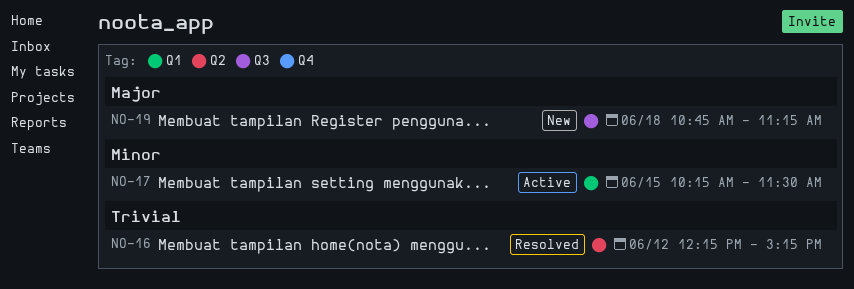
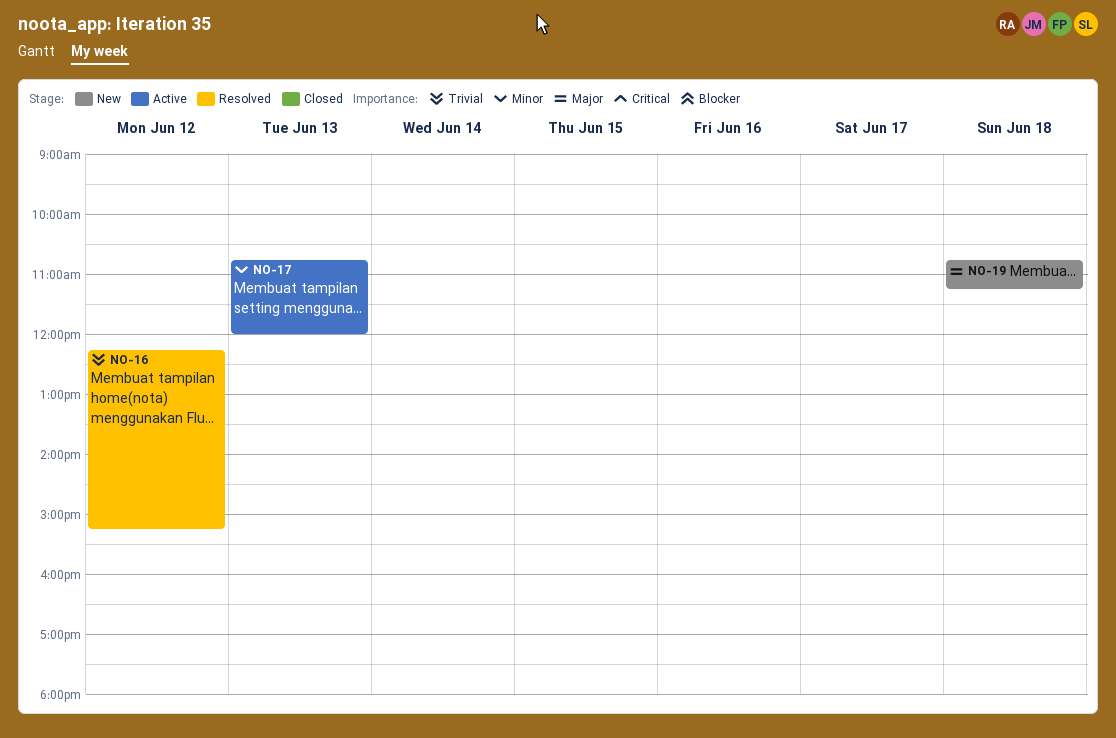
NO-17, day: Jun 15 -> Jun 13
NO-17, begins: 10:15 -> 10:45
NO-17, ends: 11:30 -> 12:00

